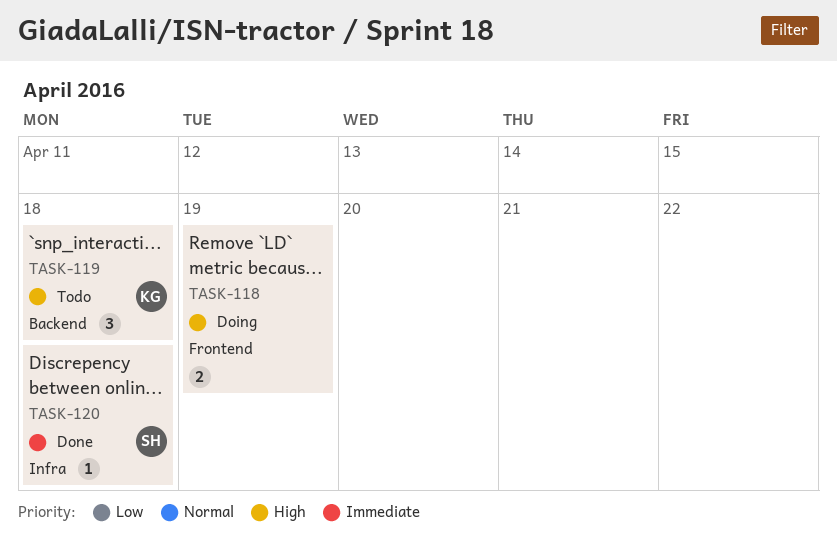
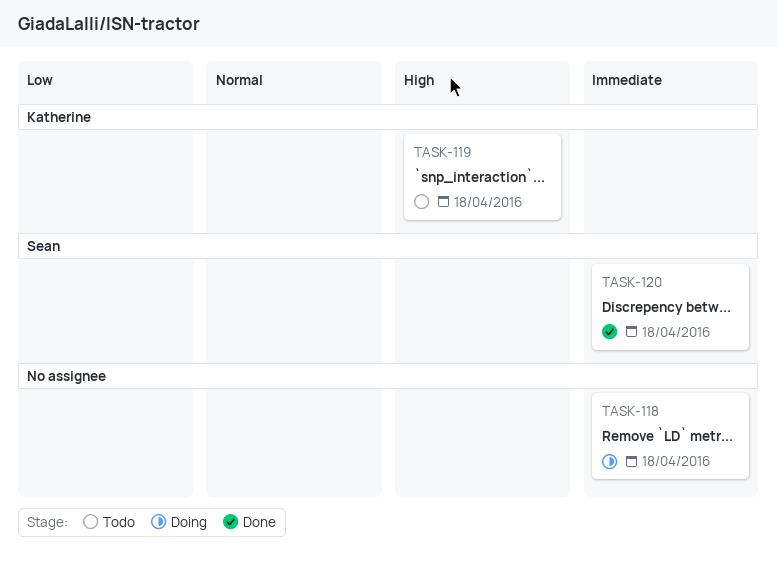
TASK-118, priority: High -> Immediate
TASK-118, due: Apr 19 -> Apr 18

